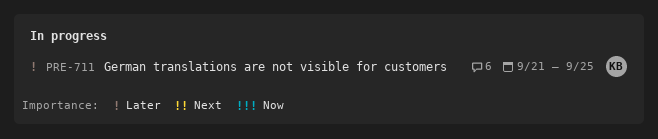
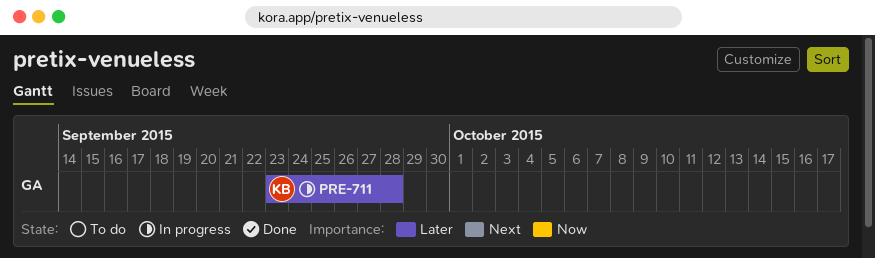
PRE-711, start: Sep 21 -> Sep 23
PRE-711, due: Sep 25 -> Sep 28

